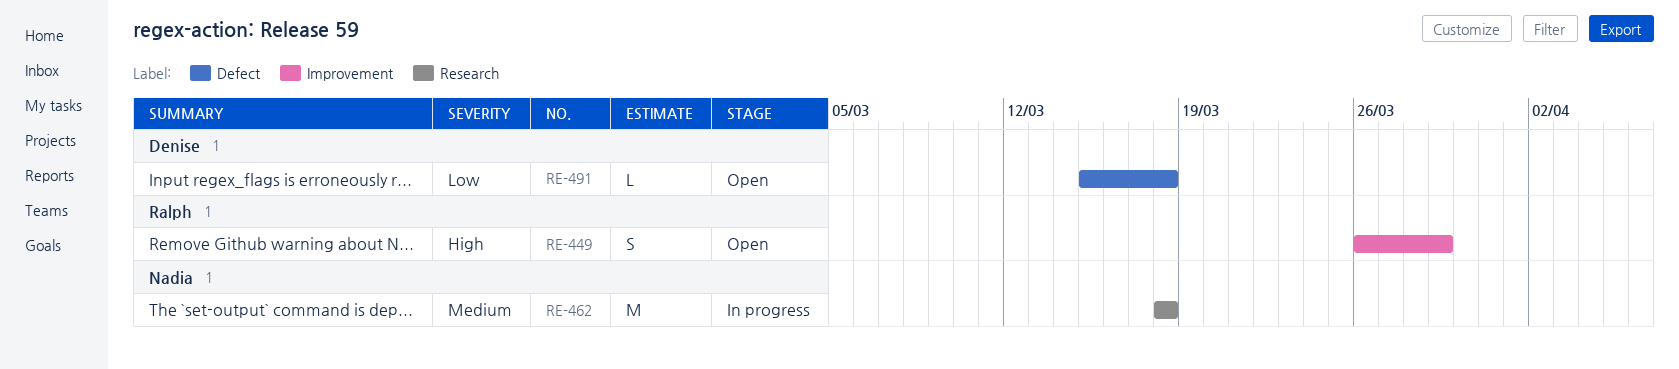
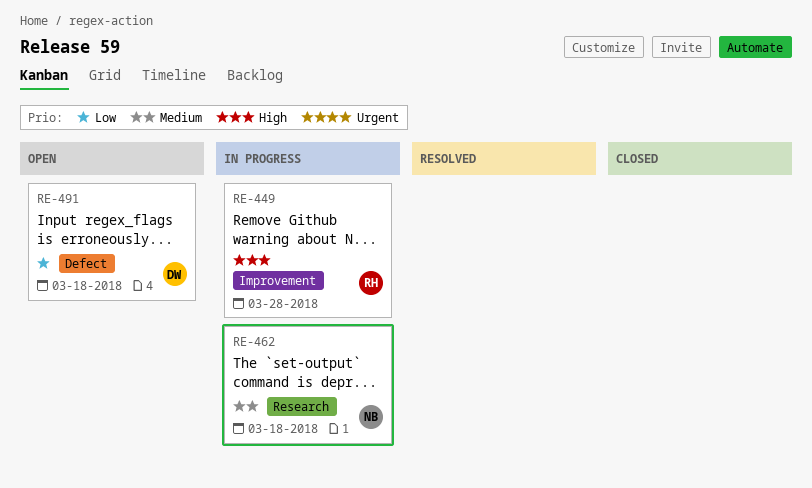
RE-449, status: Open -> In progress
RE-449, due: Mar 29 -> Mar 28

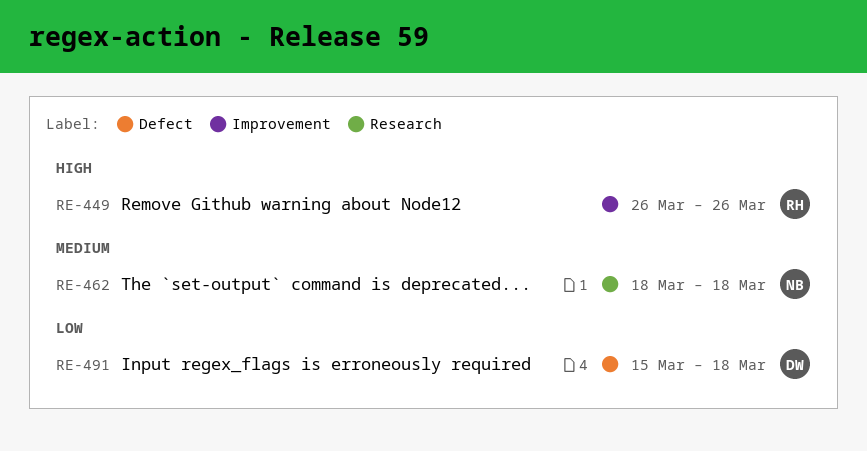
RE-449, due: Mar 28 -> Mar 26

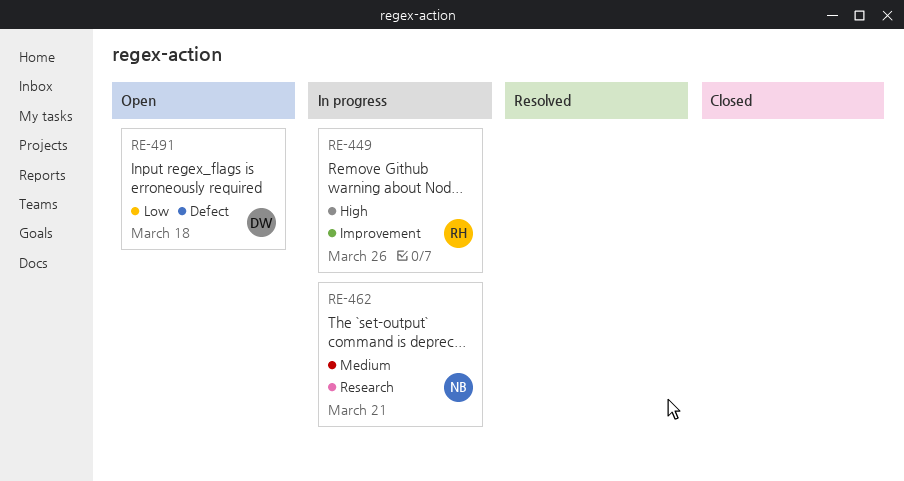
RE-462, due: Mar 18 -> Mar 21

